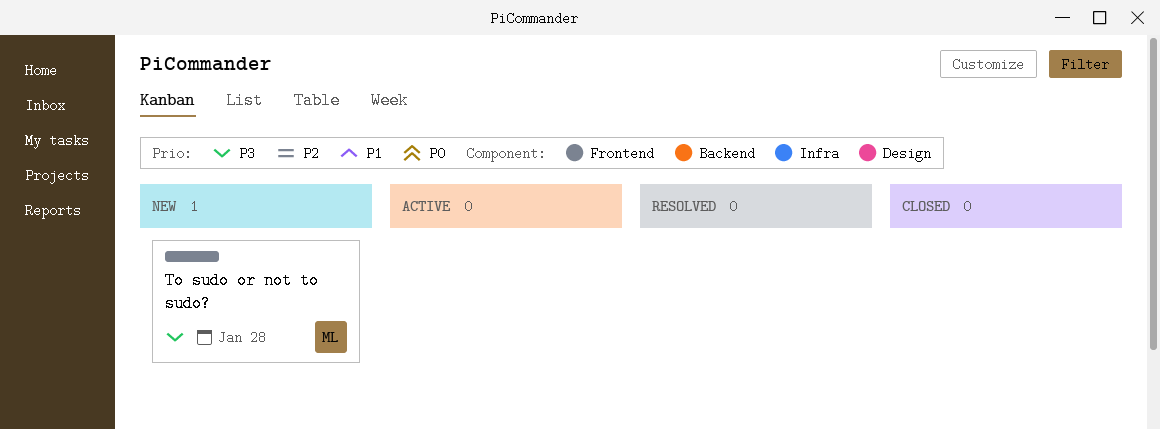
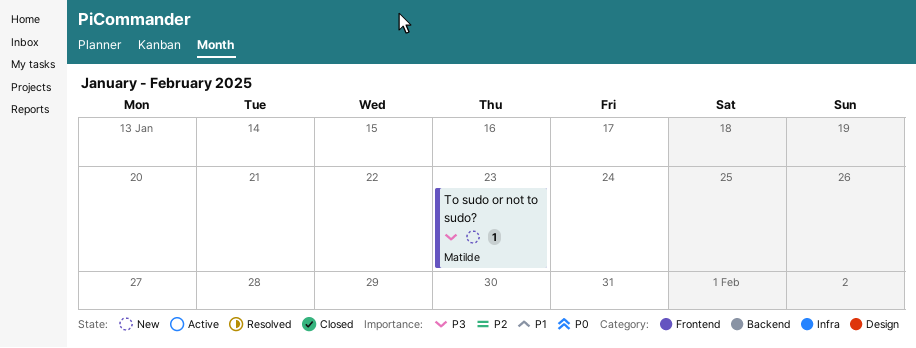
To sudo or not to sudo?, due: Jan 28 -> Jan 23

